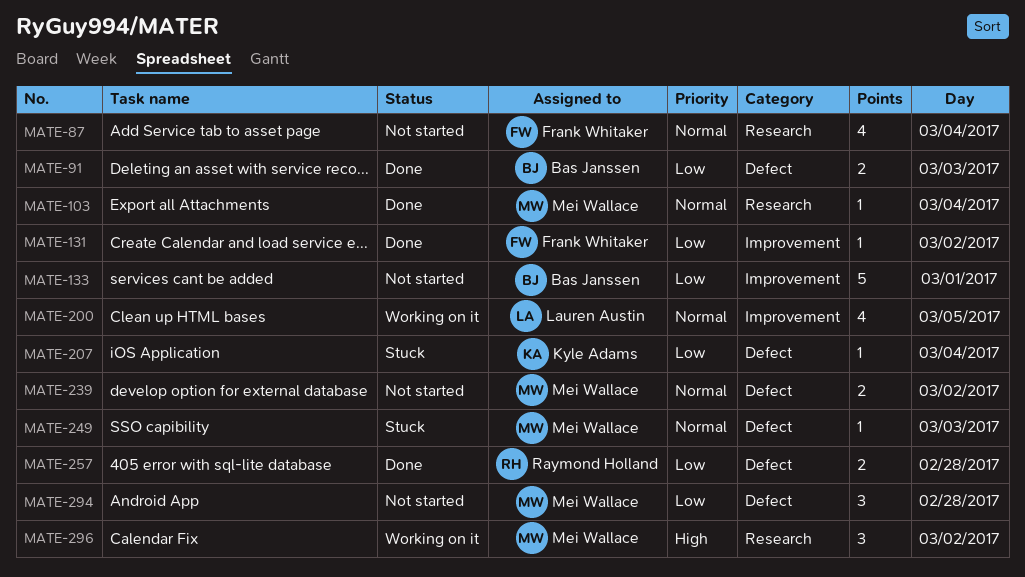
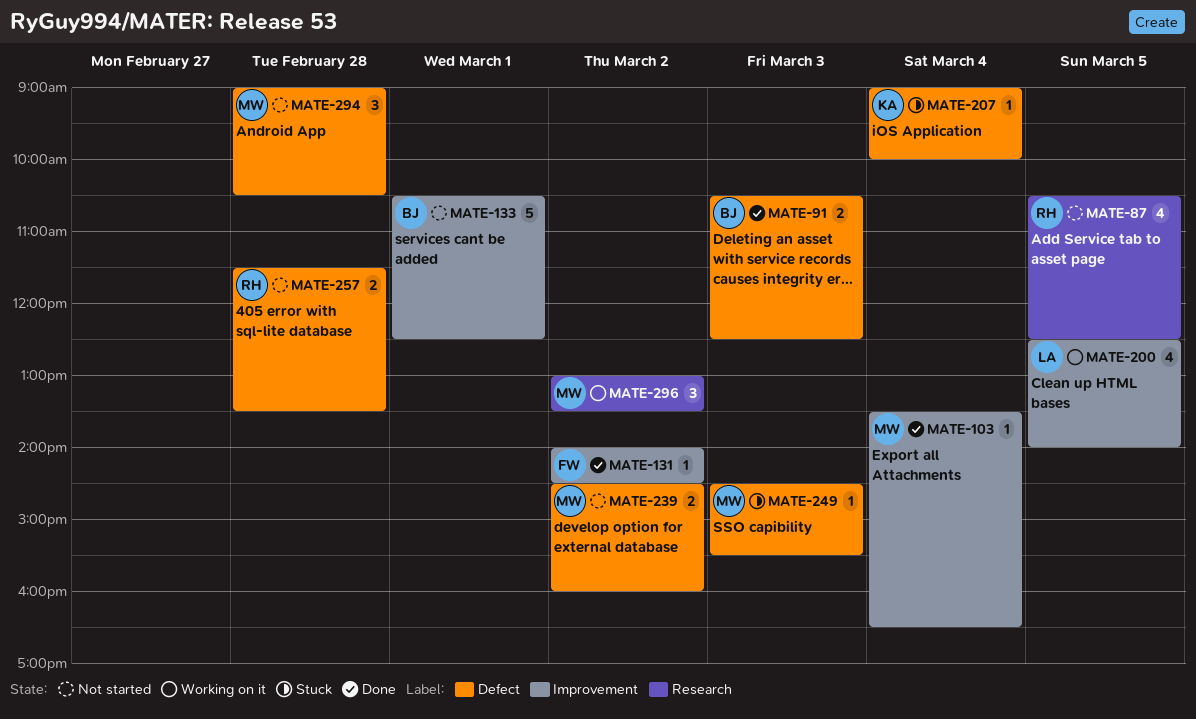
MATE-87, owner: Frank Whitaker -> Raymond Holland
MATE-87, day: Mar 4 -> Mar 5
MATE-103, label: Research -> Improvement
MATE-257, status: Done -> Not started

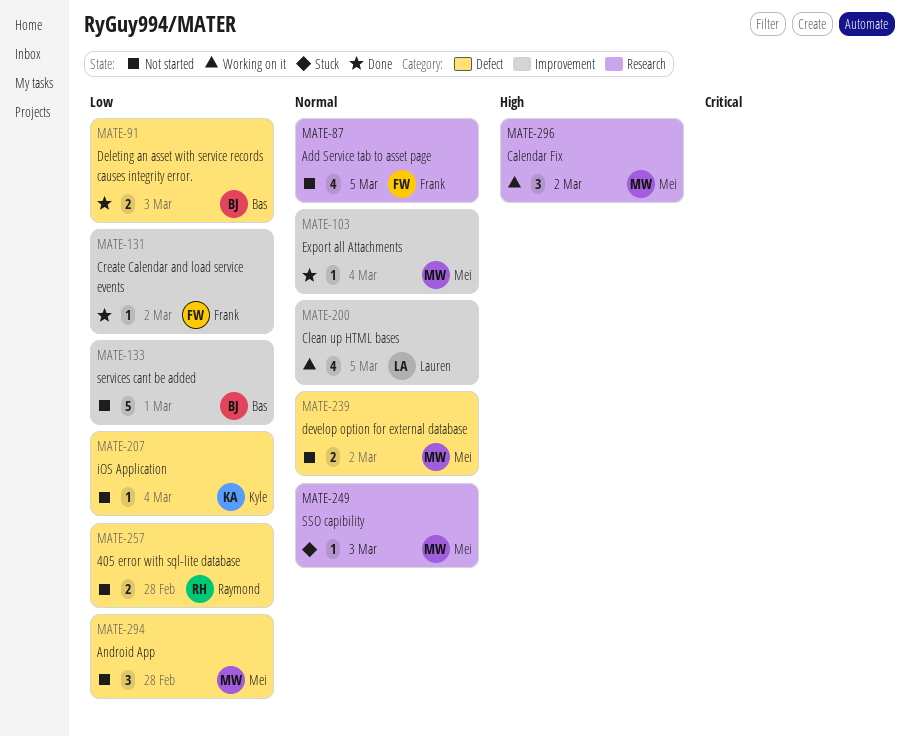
MATE-87, owner: Raymond -> Frank
MATE-207, status: Stuck -> Not started
MATE-249, label: Defect -> Research

